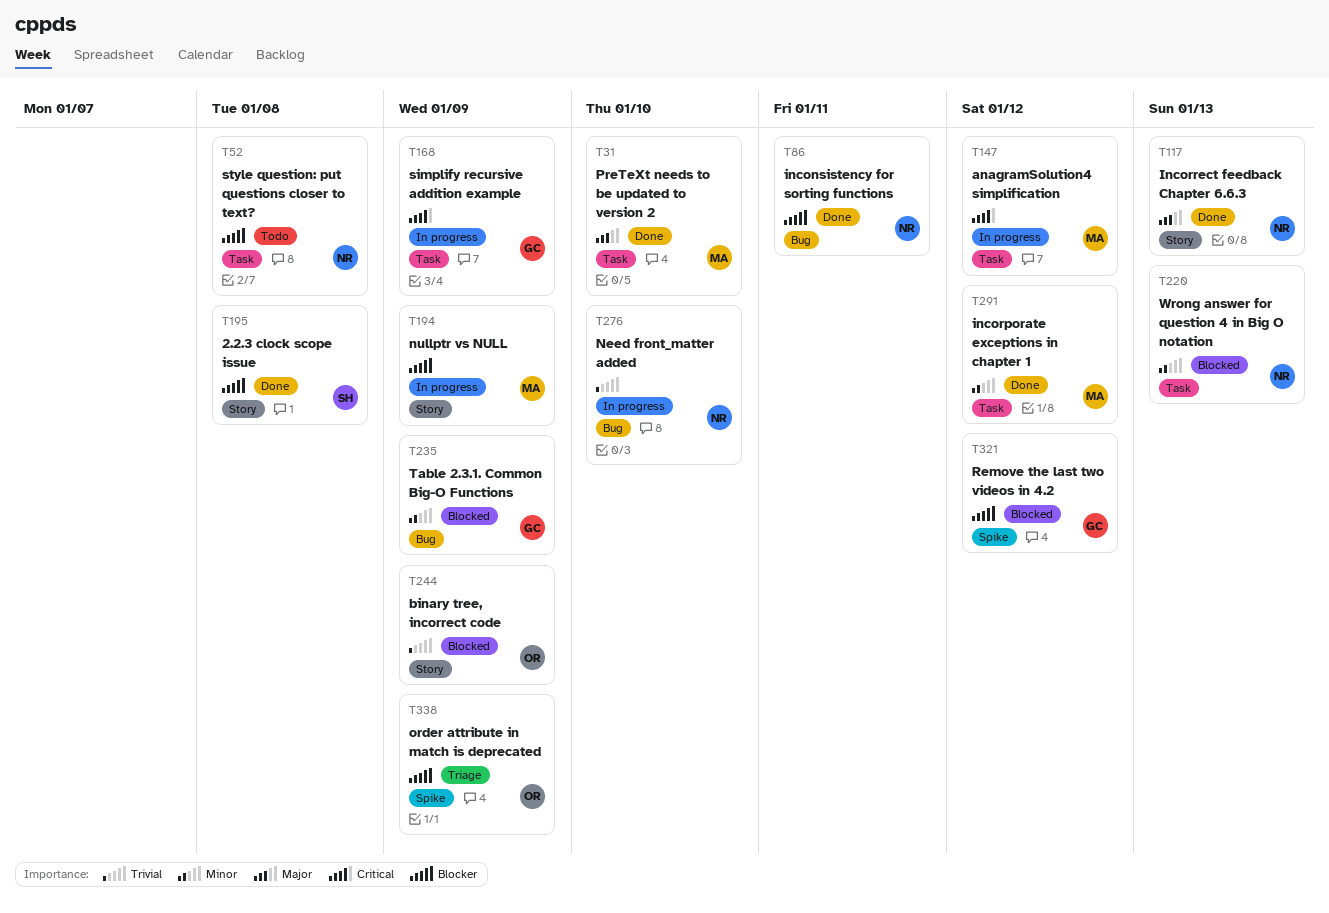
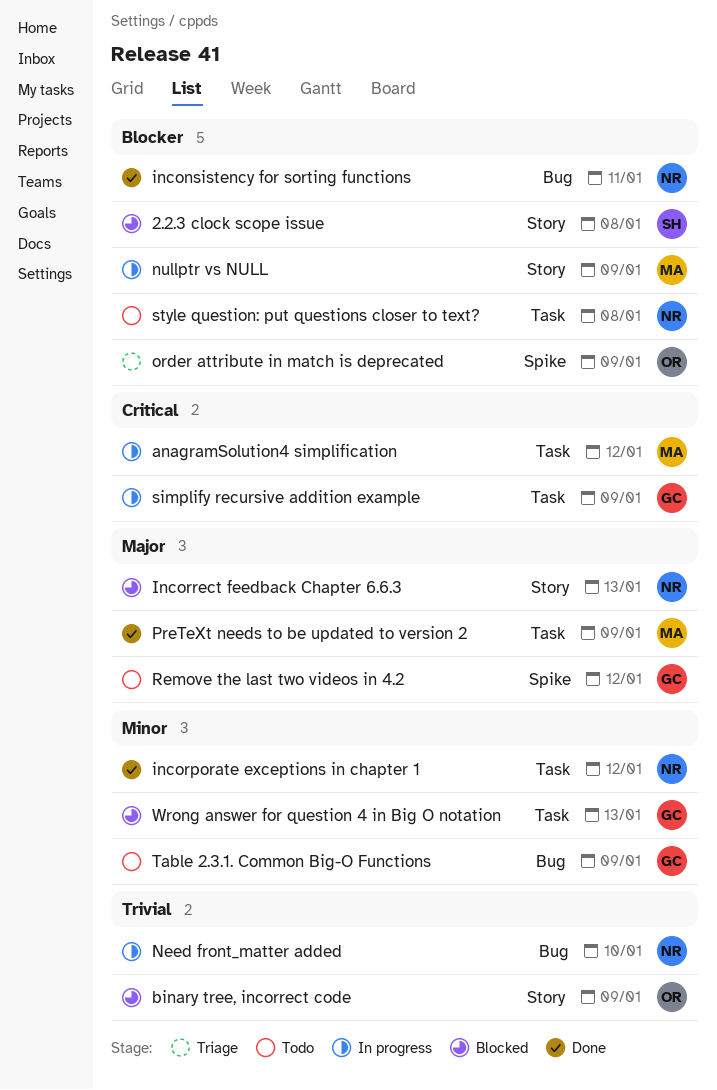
2.2.3 clock scope issue, status: Done -> Blocked
incorporate exceptions in chapter 1, owner: MA -> NR
Incorrect feedback Chapter 6.6.3, status: Done -> Blocked
PreTeXt needs to be updated to version 2, due: Jan 10 -> Jan 9
Remove the last two videos in 4.2, status: Blocked -> Todo
Remove the last two videos in 4.2, priority: Blocker -> Major
Table 2.3.1. Common Big-O Functions, status: Blocked -> Todo
Wrong answer for question 4 in Big O notation, owner: NR -> GC

